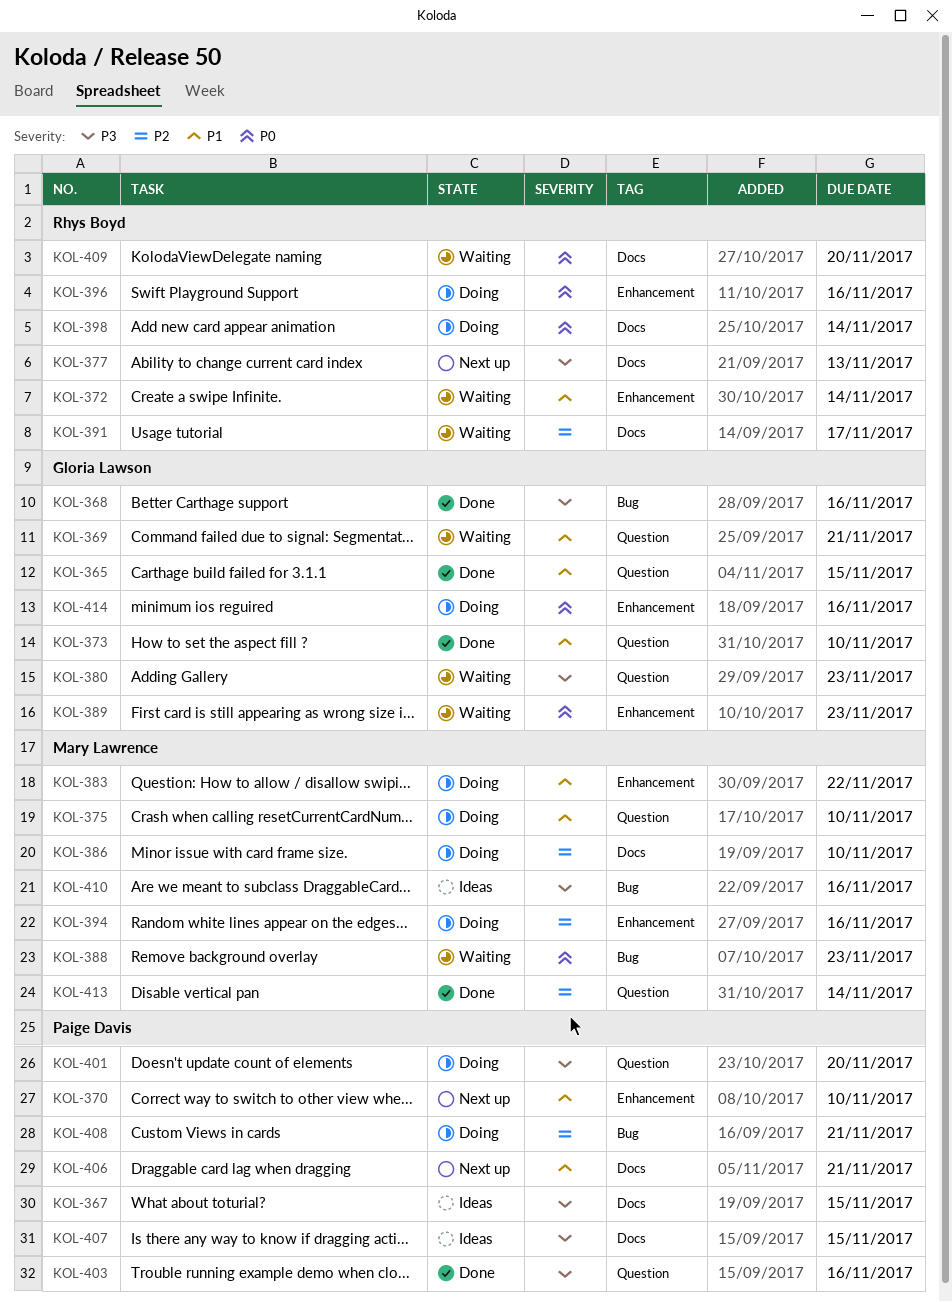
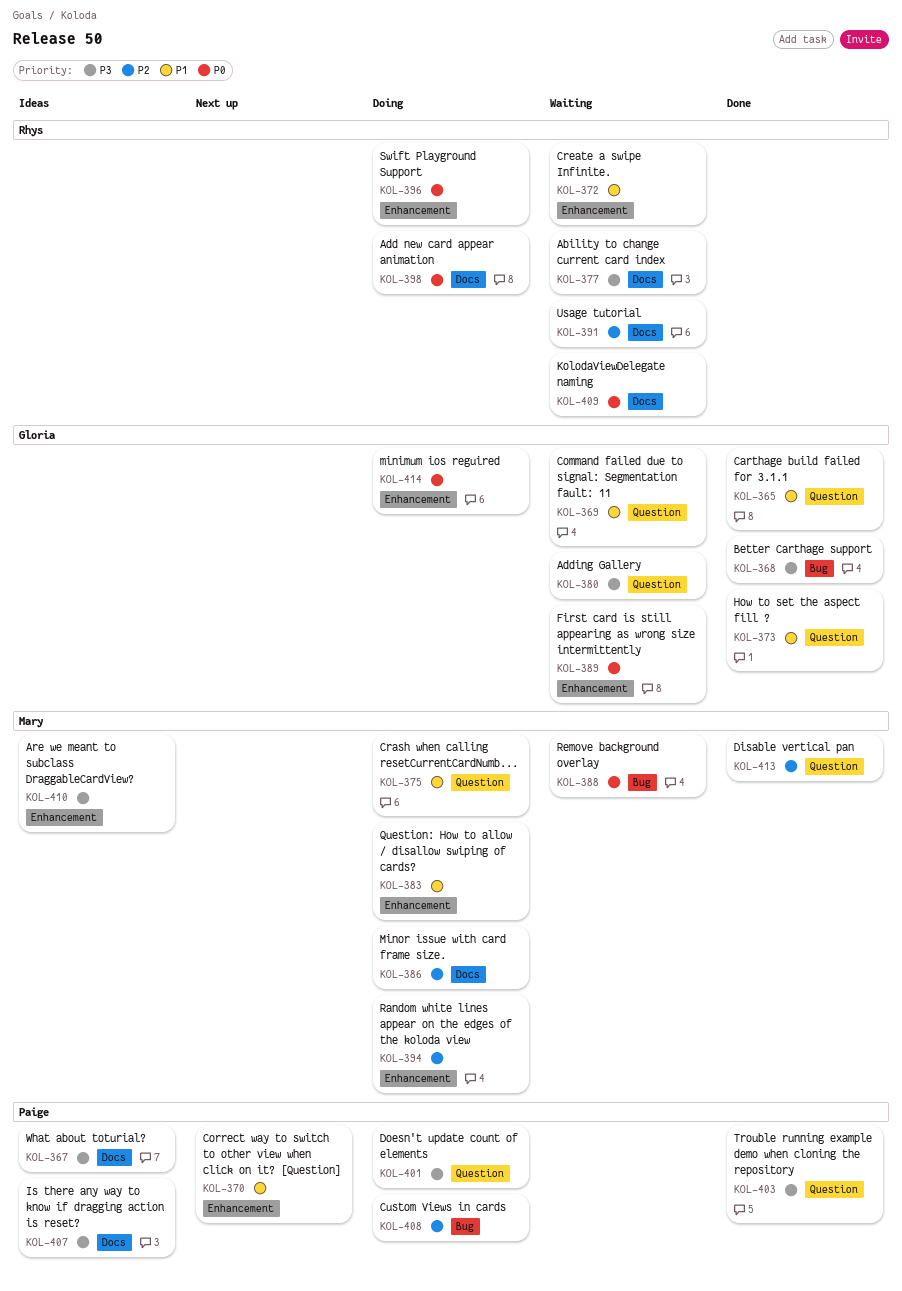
KOL-377, status: Next up -> Waiting
KOL-406: present -> none
KOL-410, label: Bug -> Enhancement

